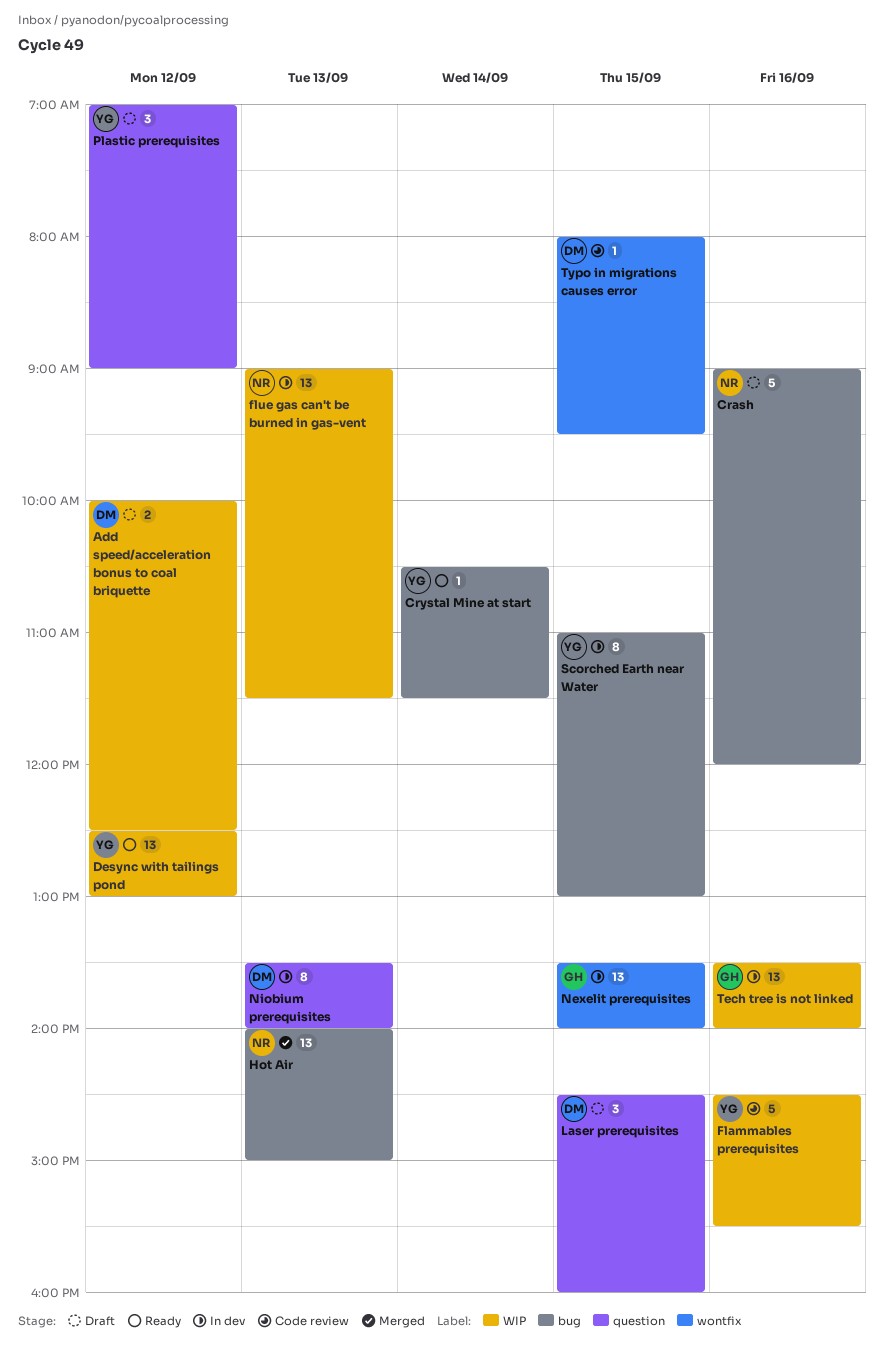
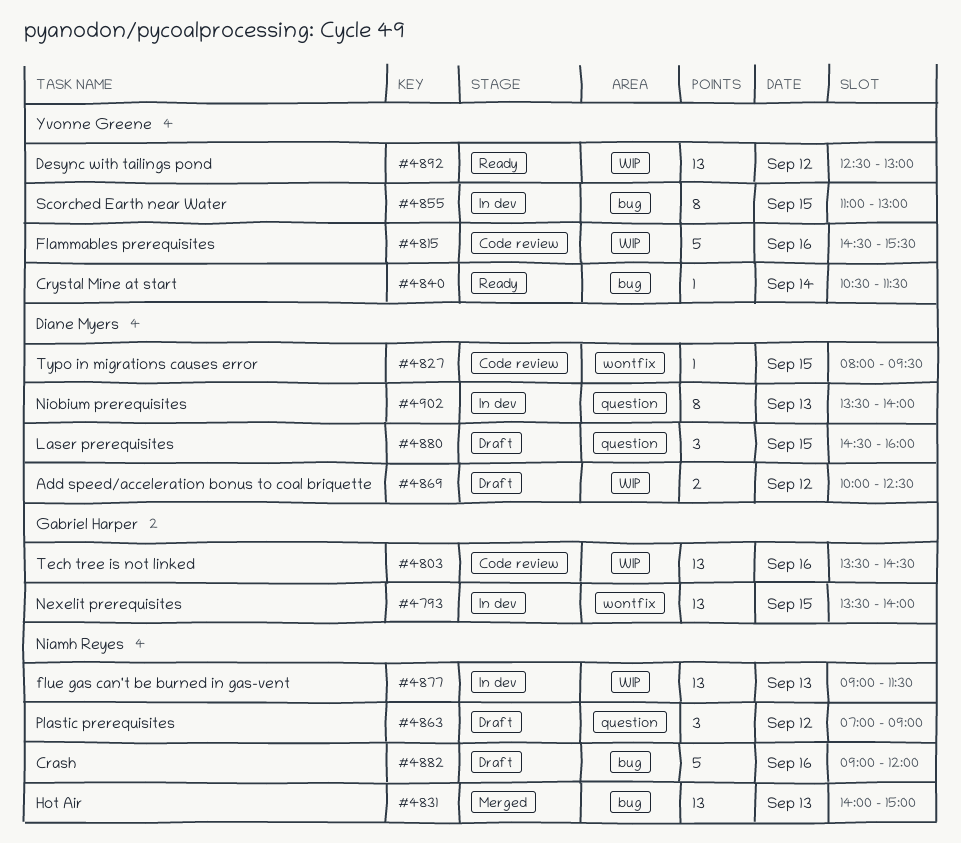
Plastic prerequisites, owner: Yvonne Greene -> Niamh Reyes
Tech tree is not linked, status: In dev -> Code review
Tech tree is not linked, ends: 14:00 -> 14:30

